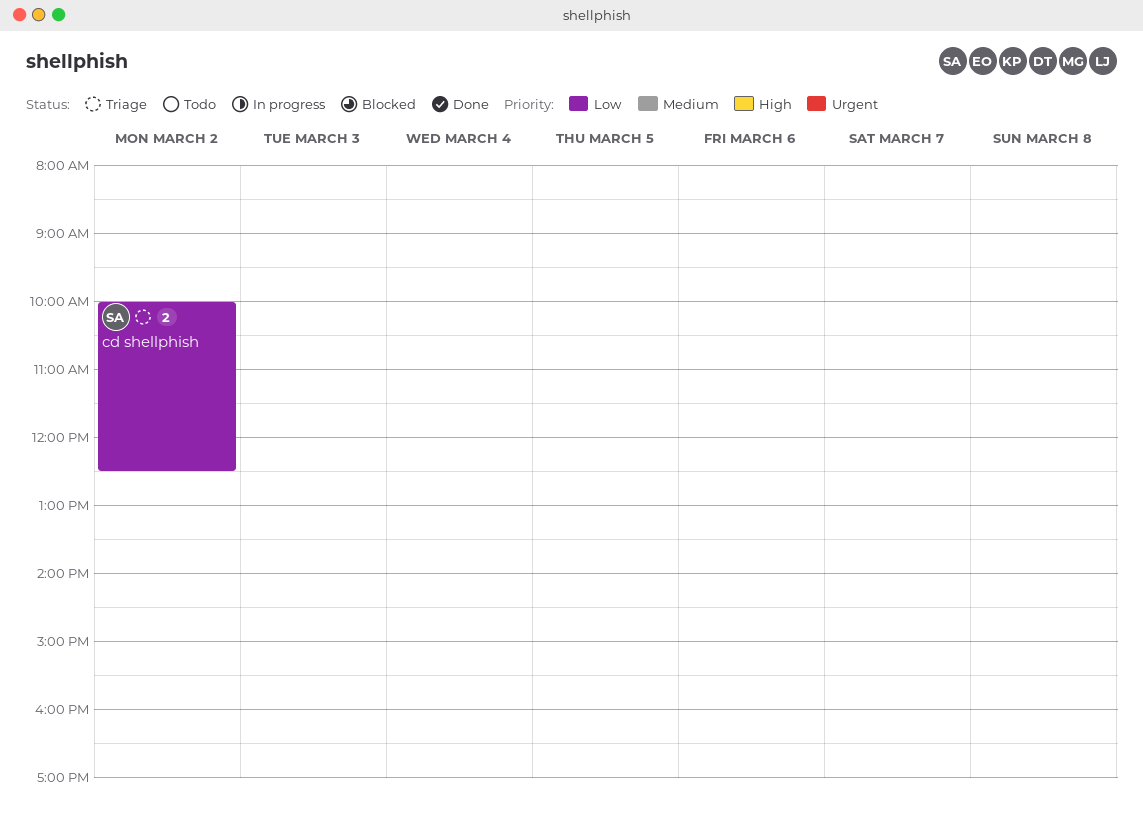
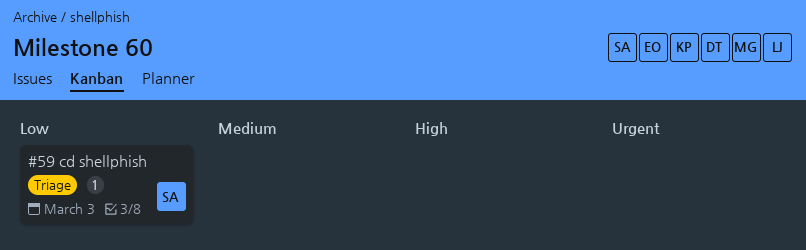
cd shellphish, estimate: 2 -> 1
cd shellphish, day: Mar 2 -> Mar 3

